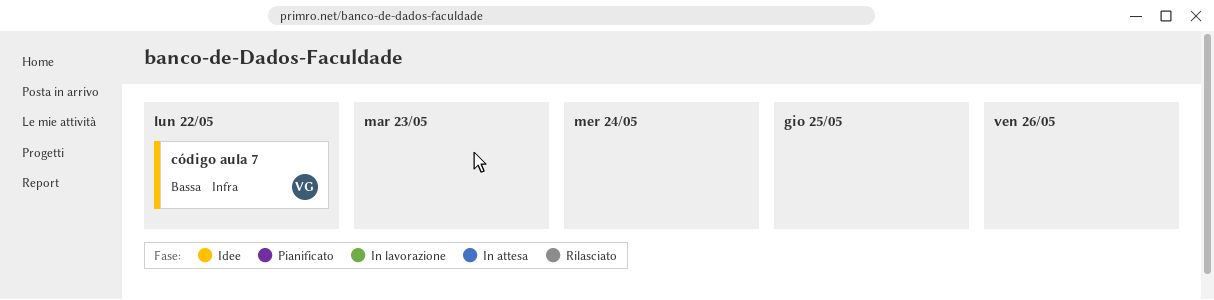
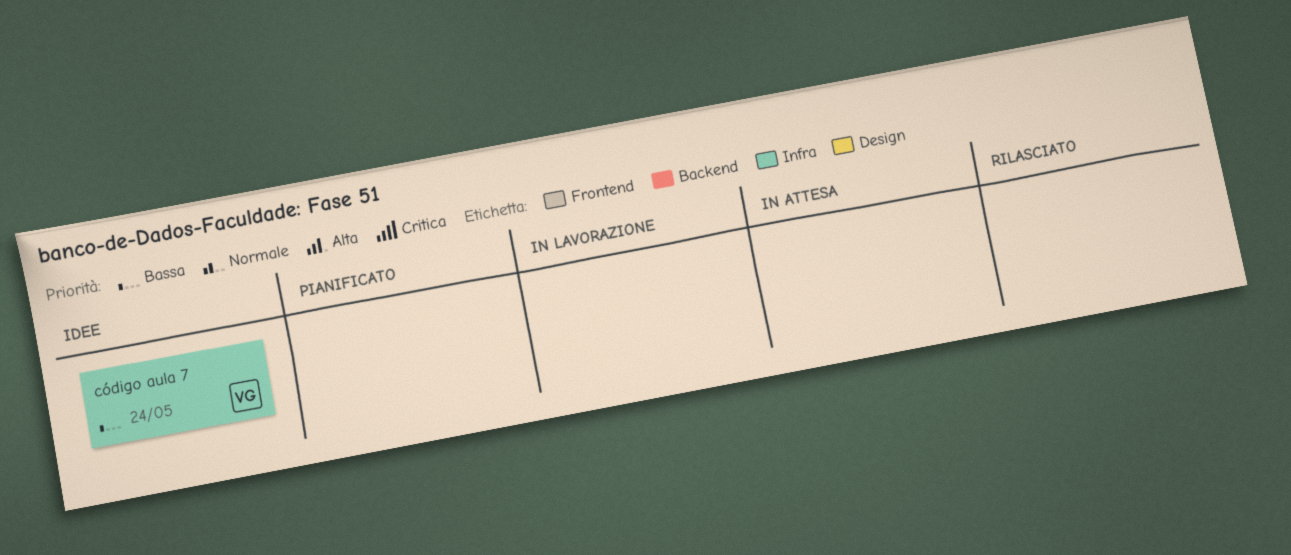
código aula 7, due: May 22 -> May 24

